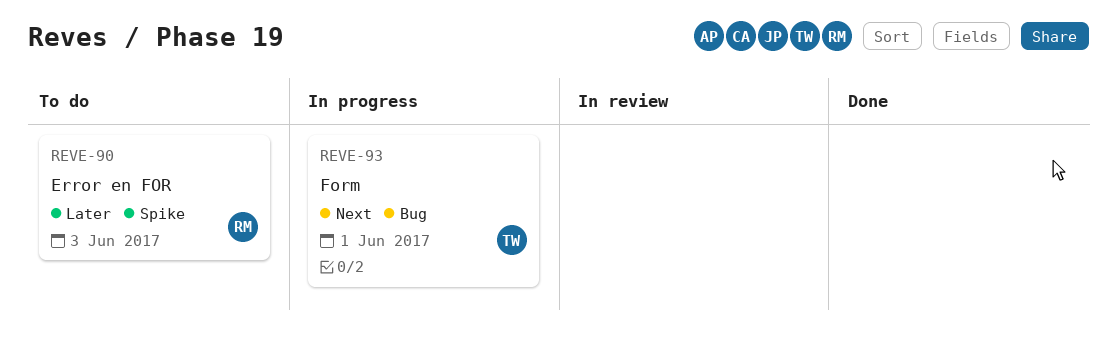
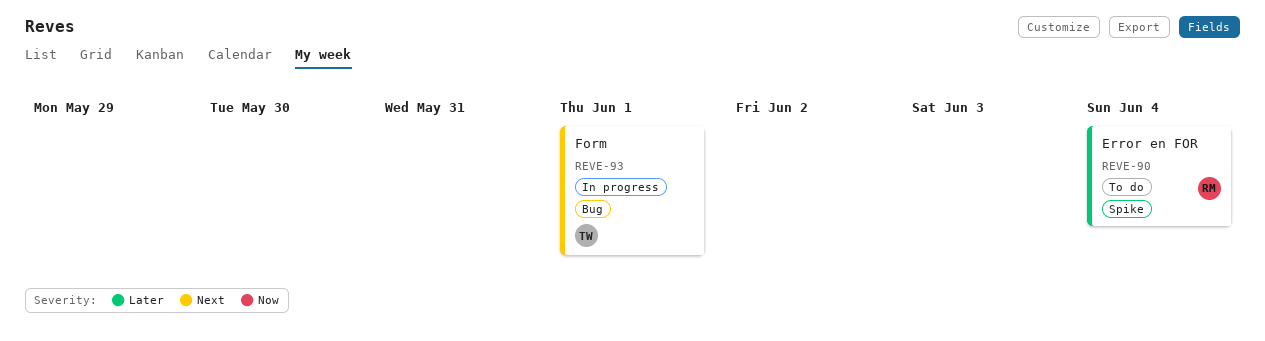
REVE-90, due: Jun 3 -> Jun 4

